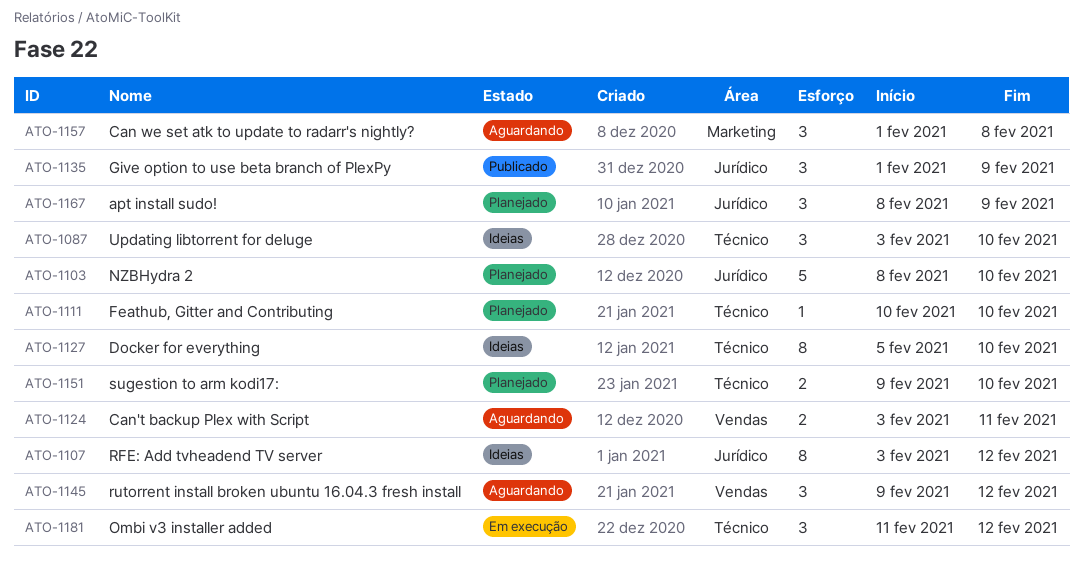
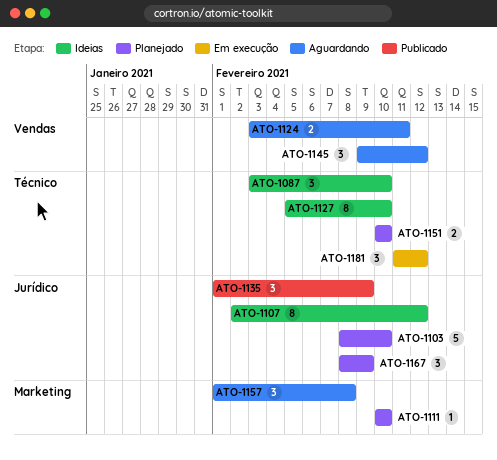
ATO-1107, start: Feb 3 -> Feb 2
ATO-1111, label: Técnico -> Marketing
ATO-1151, start: Feb 9 -> Feb 10

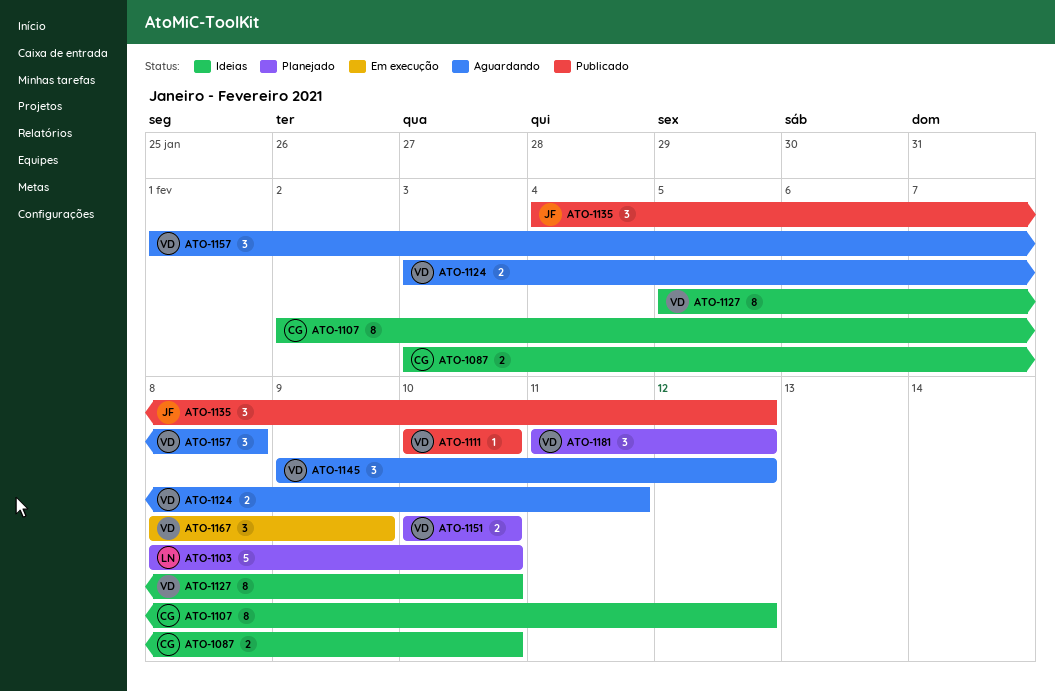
ATO-1087, estimate: 3 -> 2
ATO-1111, status: Planejado -> Publicado
ATO-1135, start: Feb 1 -> Feb 4
ATO-1135, due: Feb 9 -> Feb 12
ATO-1167, status: Planejado -> Em execução
ATO-1181, status: Em execução -> Planejado

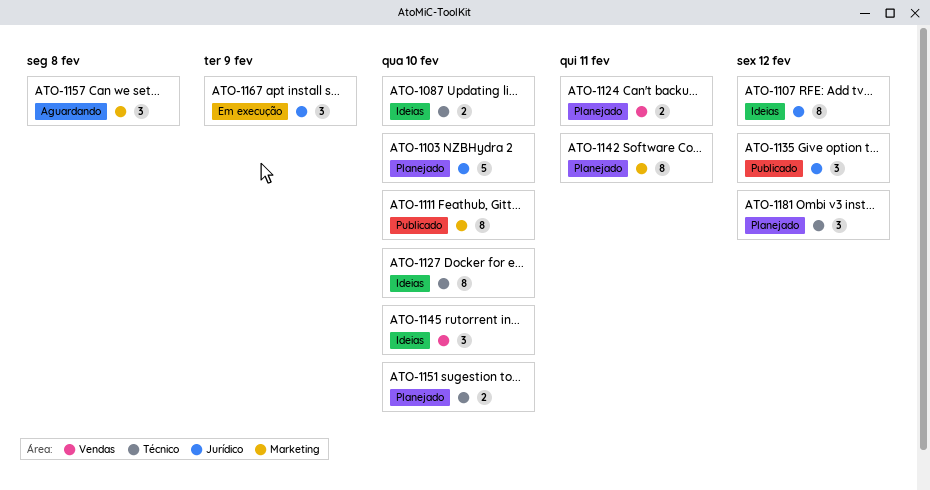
ATO-1111, estimate: 1 -> 8
ATO-1124, status: Aguardando -> Planejado
ATO-1142: none -> present
ATO-1145, status: Aguardando -> Ideias
ATO-1145, due: Feb 12 -> Feb 10

